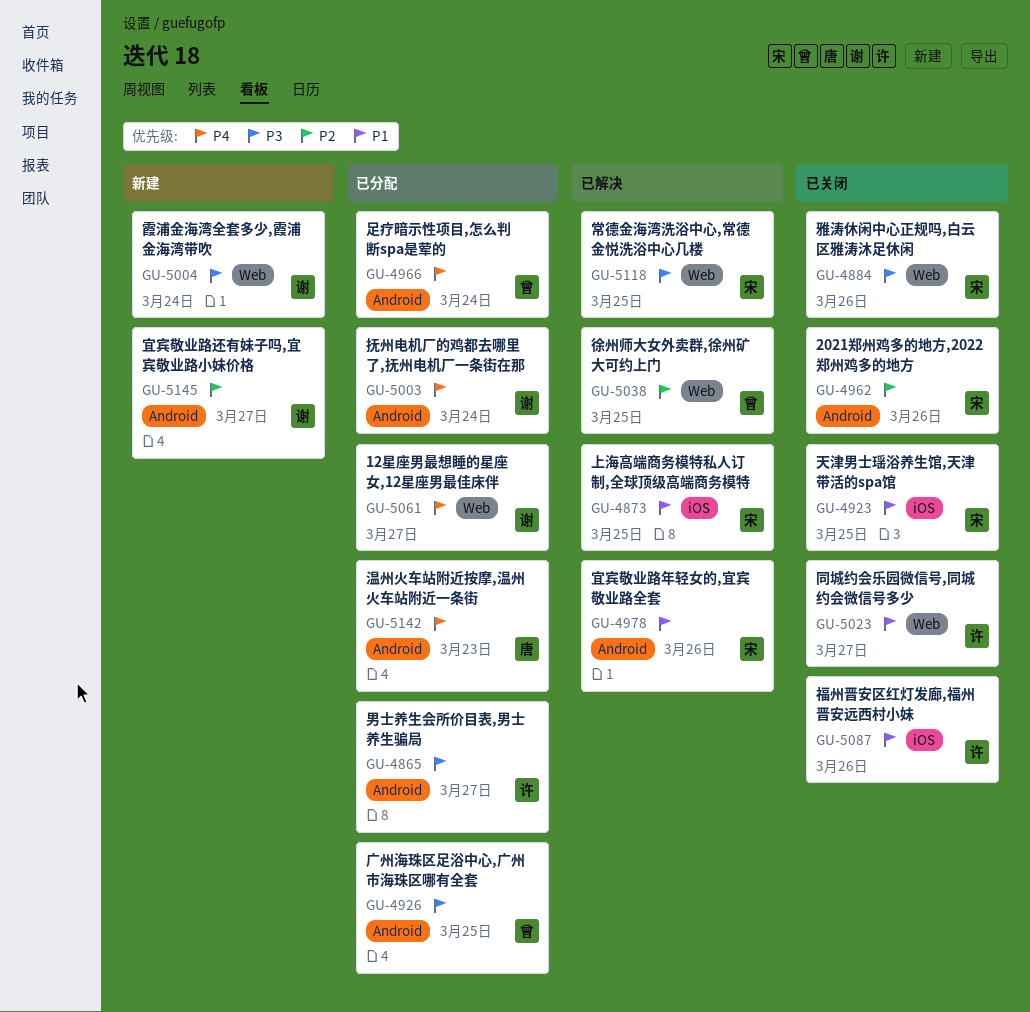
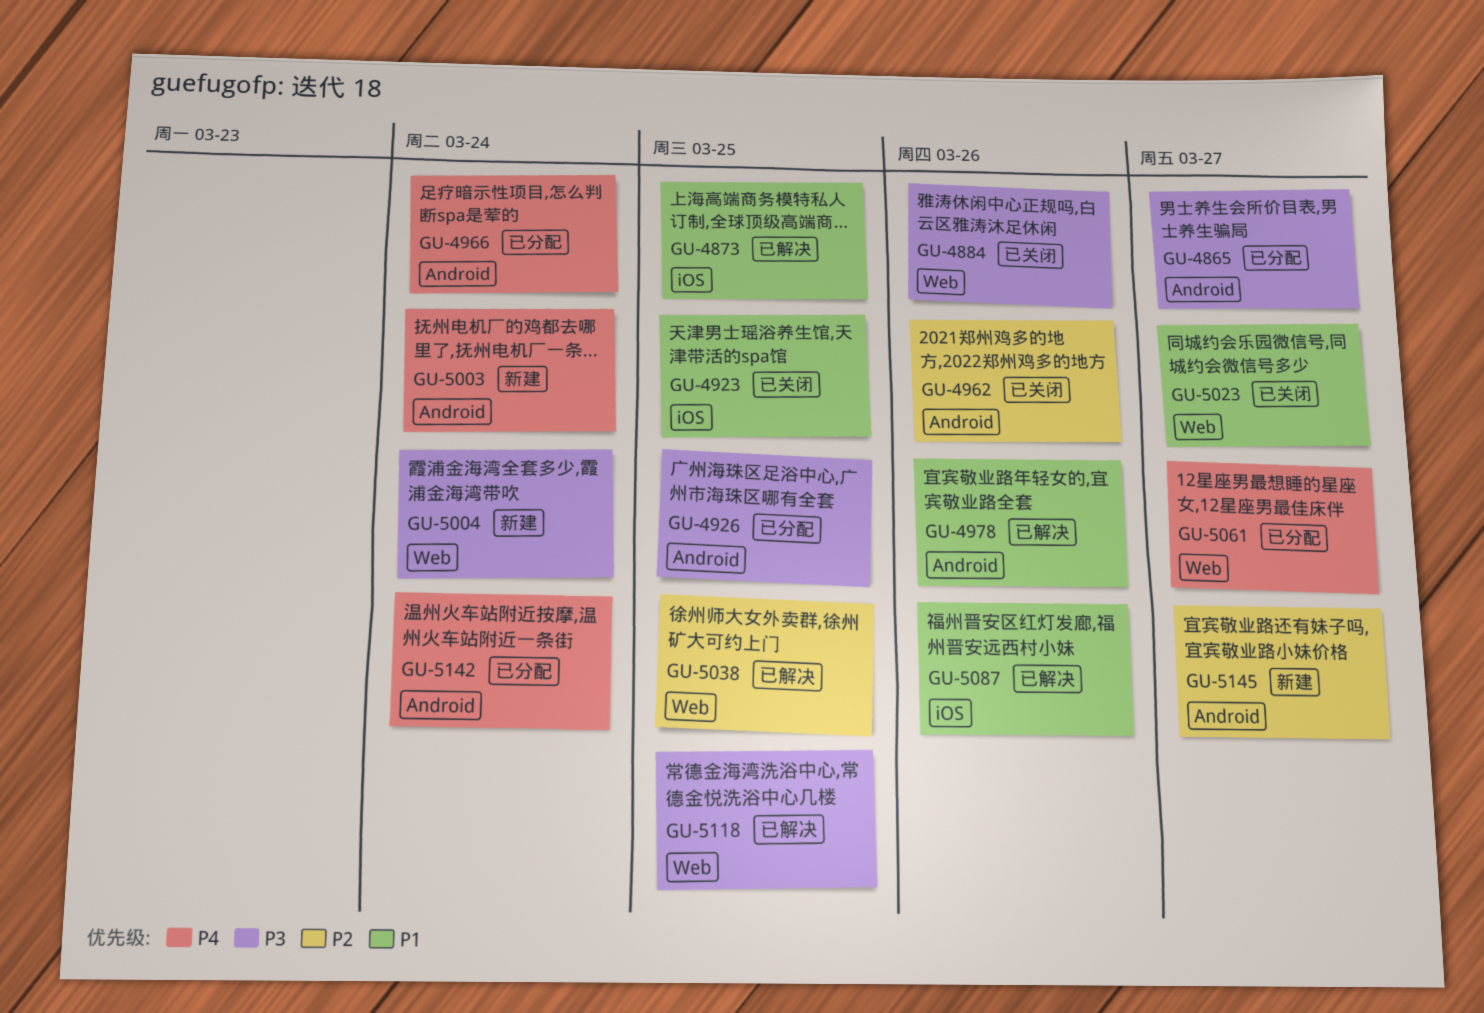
GU-5003, status: 已分配 -> 新建
GU-5087, status: 已关闭 -> 已解决
GU-5142, due: Mar 23 -> Mar 24

